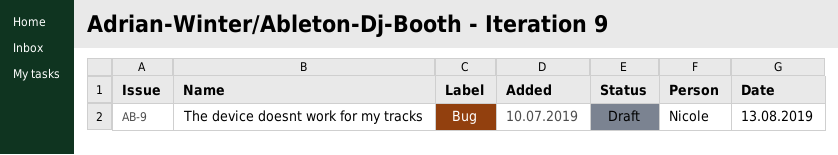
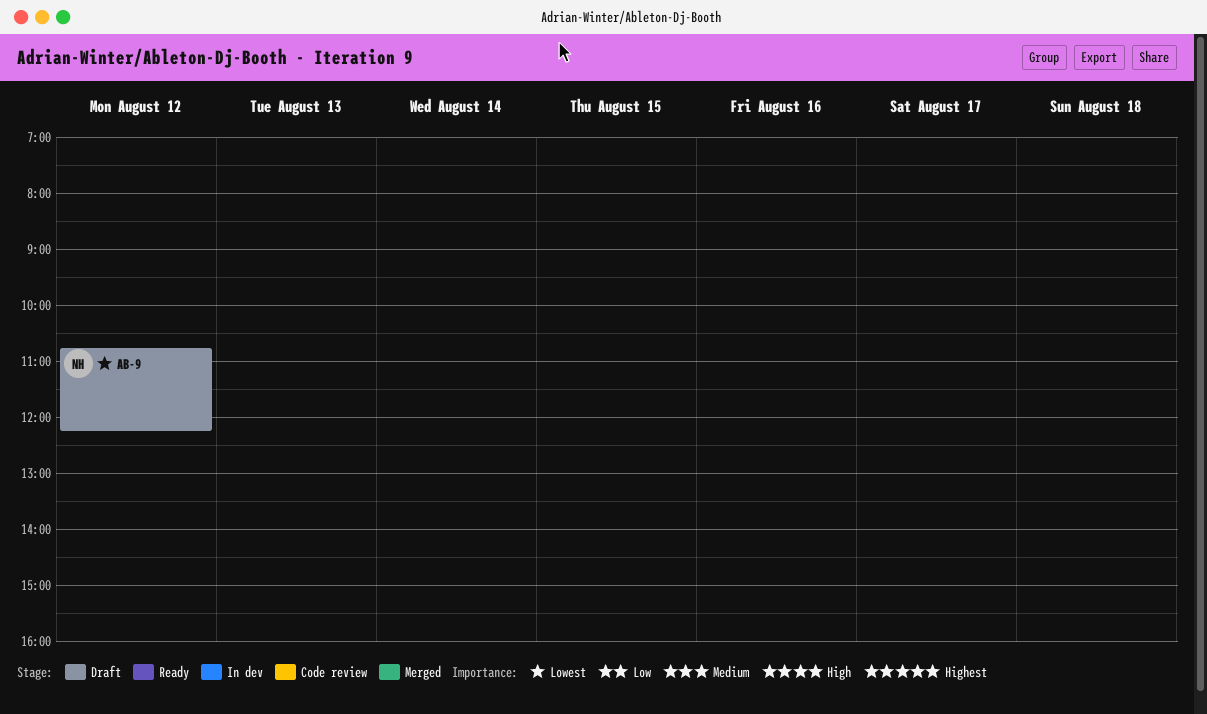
AB-9, day: Aug 13 -> Aug 12

